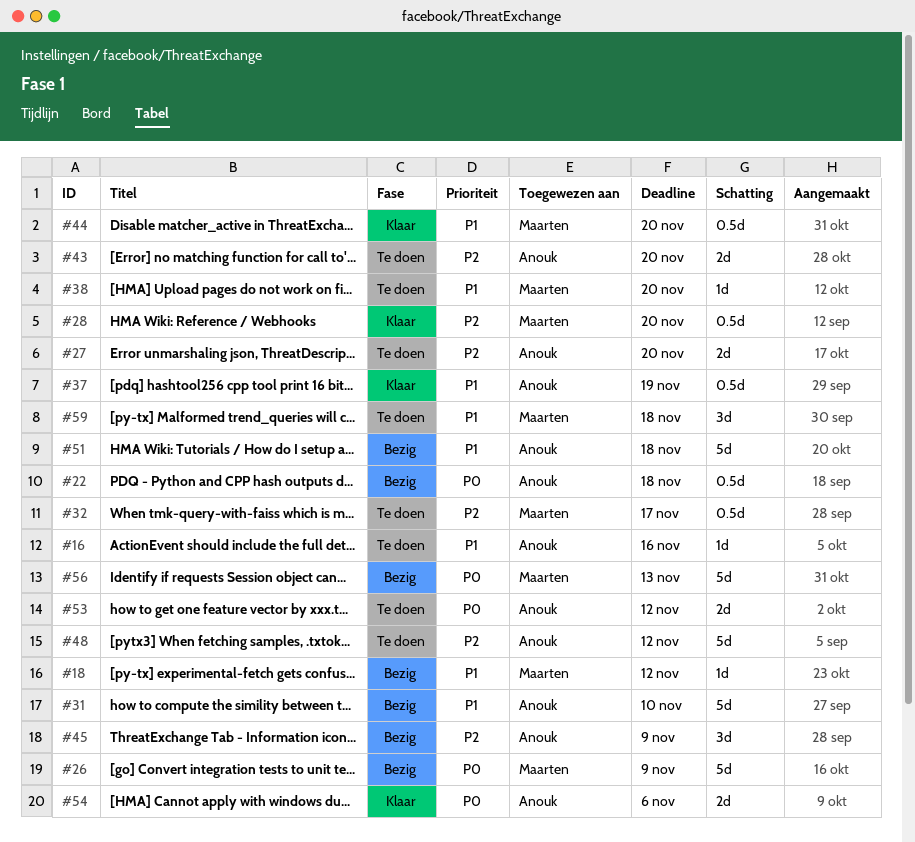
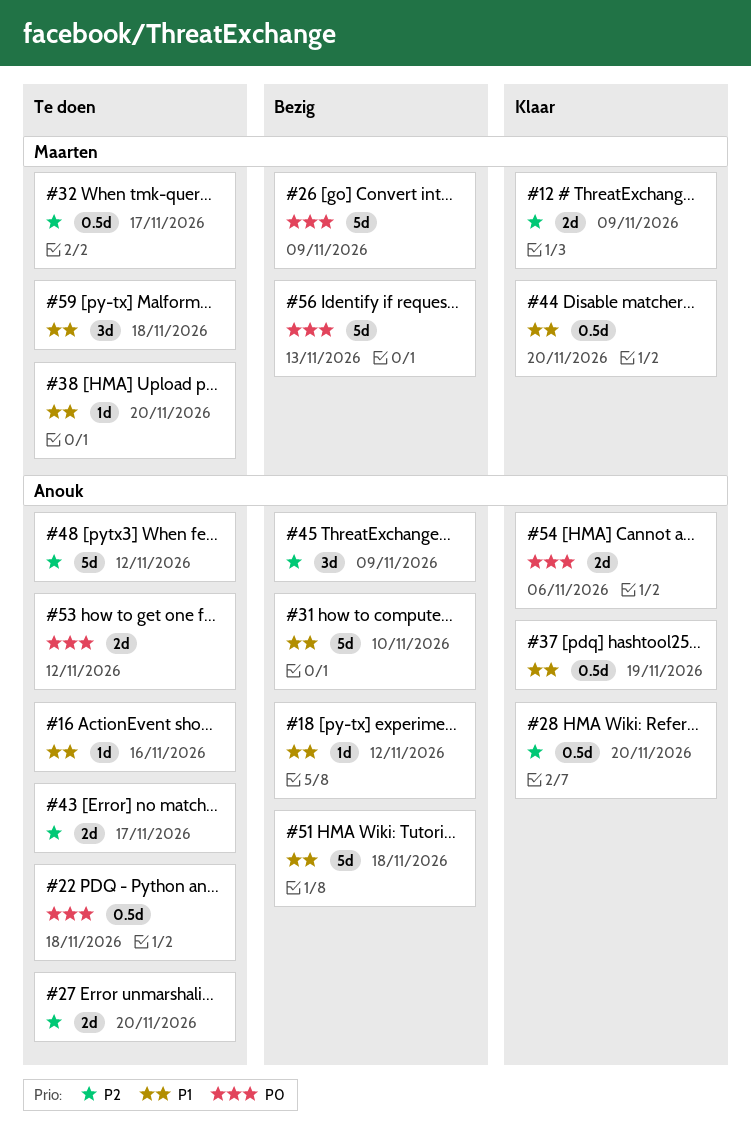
#12: none -> present
#18, owner: Maarten -> Anouk
#22, status: Bezig -> Te doen
#28, owner: Maarten -> Anouk
#43, due: Nov 20 -> Nov 17

